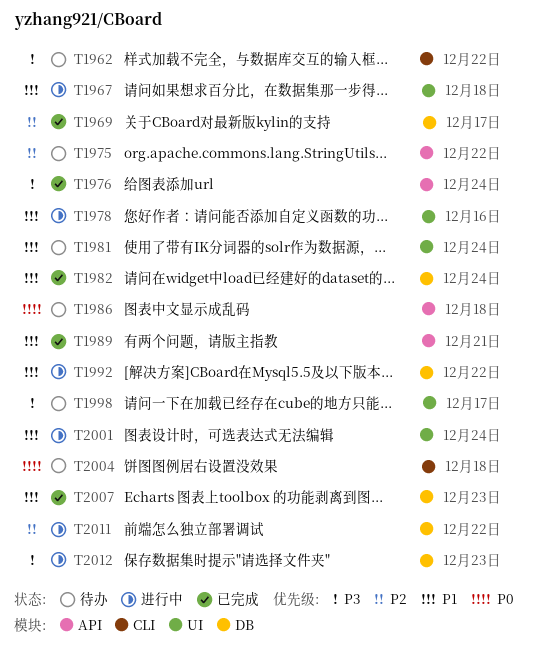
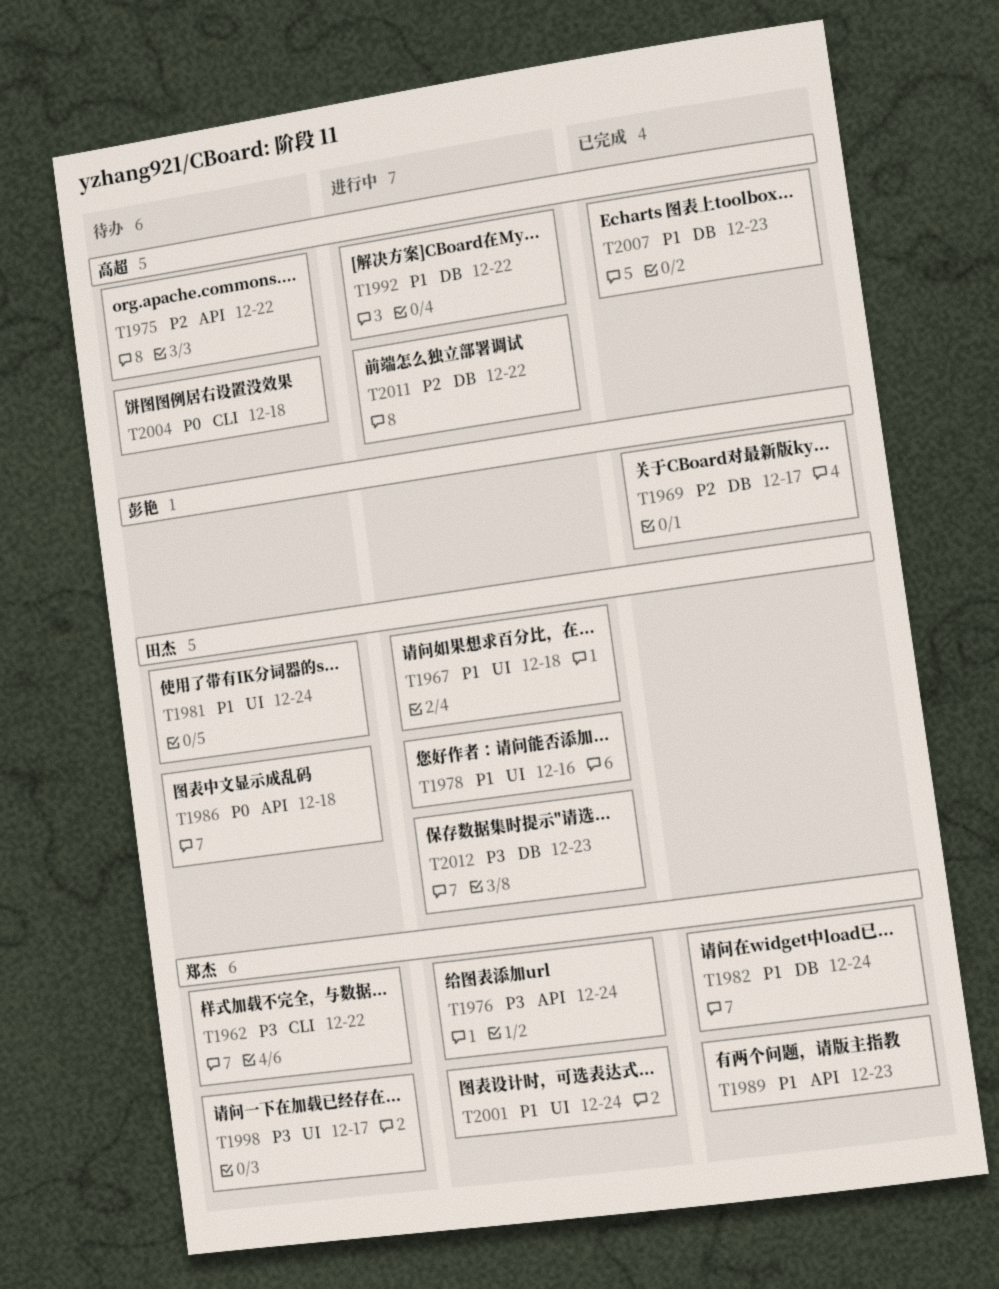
T1976, status: 已完成 -> 进行中
T1989, due: Dec 21 -> Dec 23

